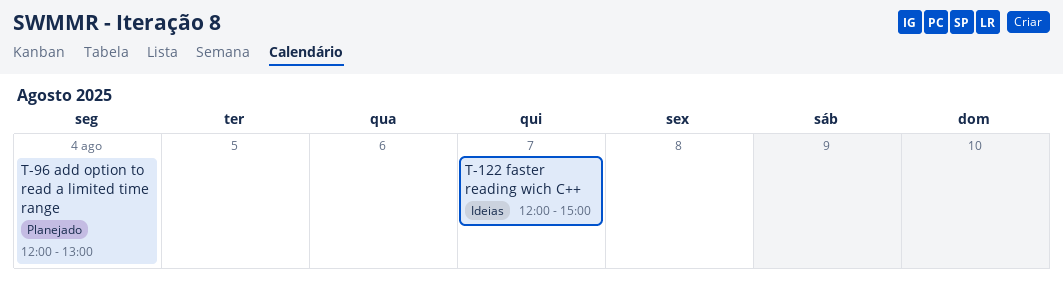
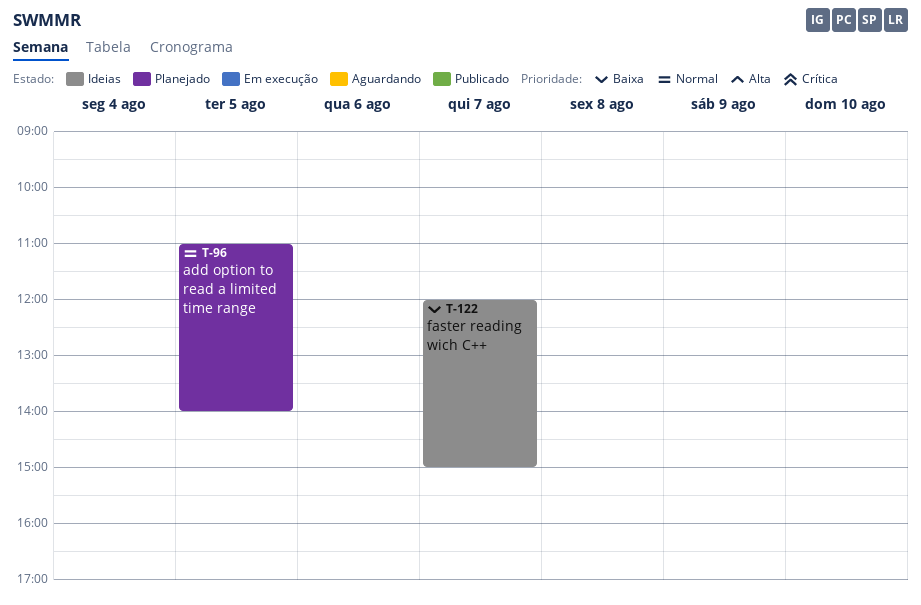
T-96, day: Aug 4 -> Aug 5
T-96, begins: 12:00 -> 11:00
T-96, ends: 13:00 -> 14:00

